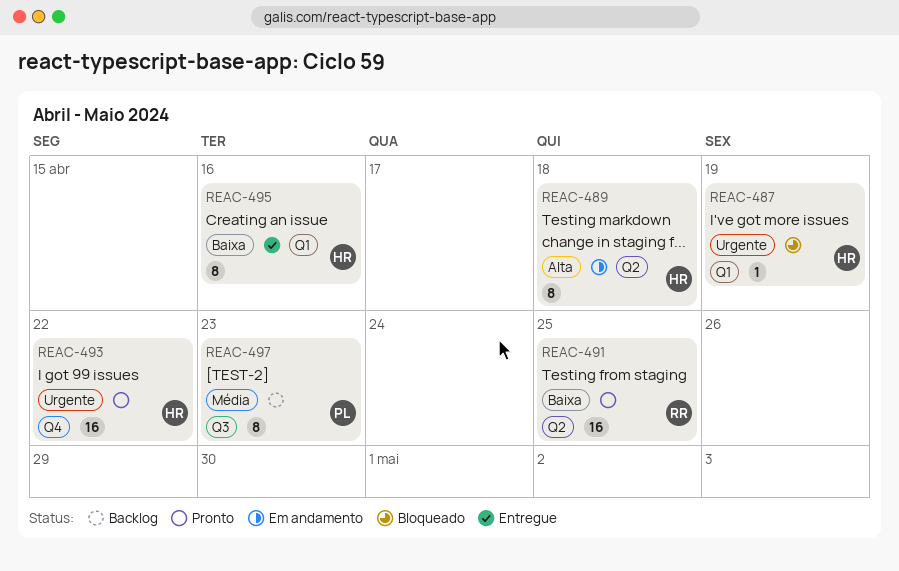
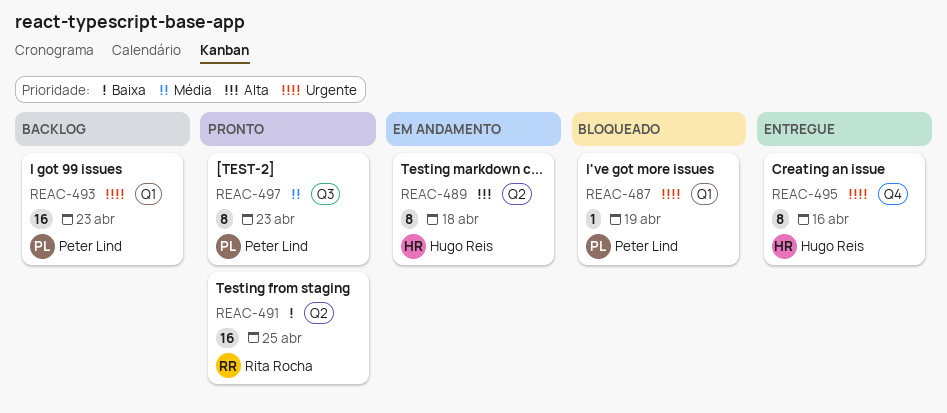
REAC-487, owner: Hugo Reis -> Peter Lind
REAC-493, status: Pronto -> Backlog
REAC-493, owner: Hugo Reis -> Peter Lind
REAC-493, label: Q4 -> Q1
REAC-493, due: Apr 22 -> Apr 23
REAC-495, priority: Baixa -> Urgente
REAC-495, label: Q1 -> Q4
REAC-497, status: Backlog -> Pronto

